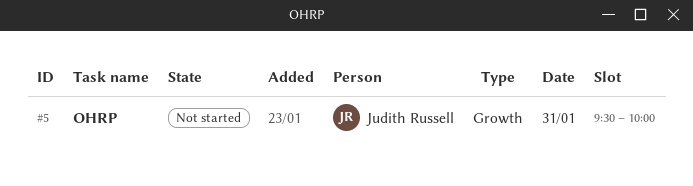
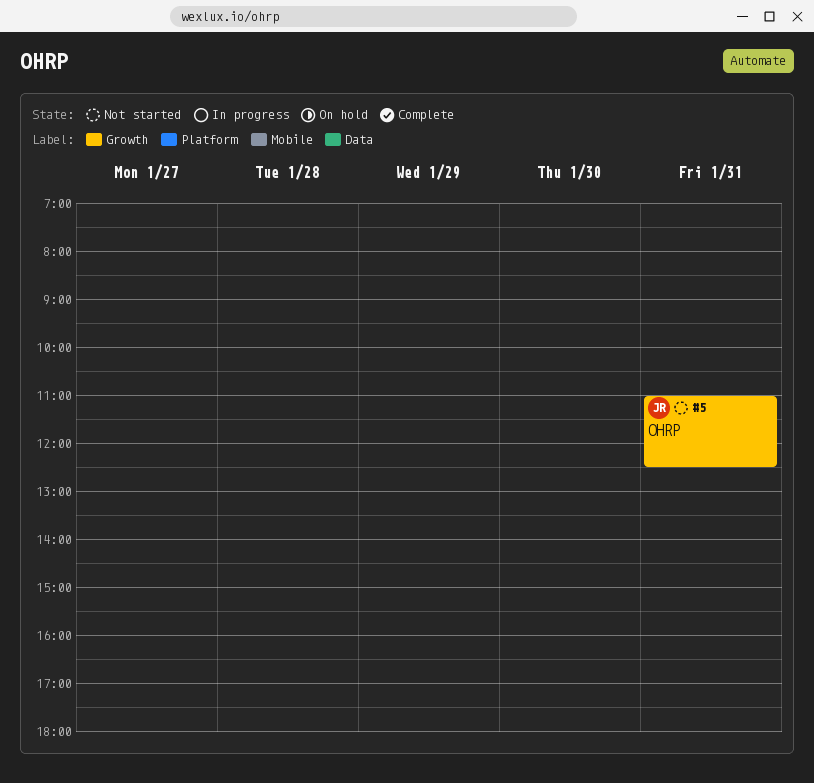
#5, begins: 09:30 -> 11:00
#5, ends: 10:00 -> 12:30

